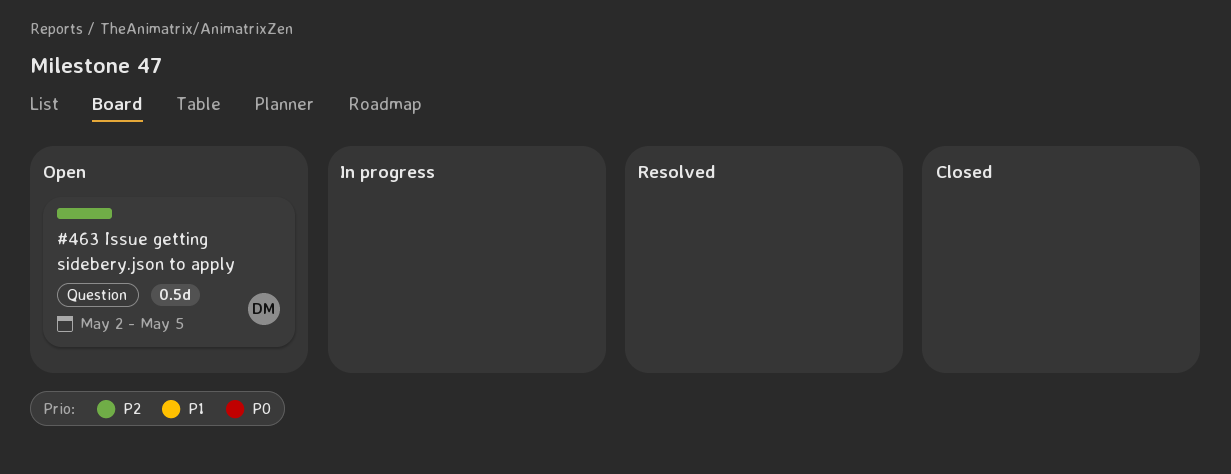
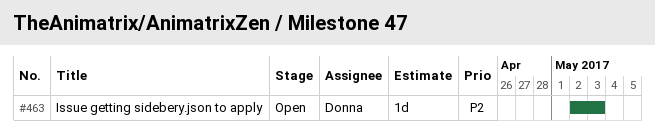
#463, estimate: 0.5d -> 1d
#463, due: May 5 -> May 3

